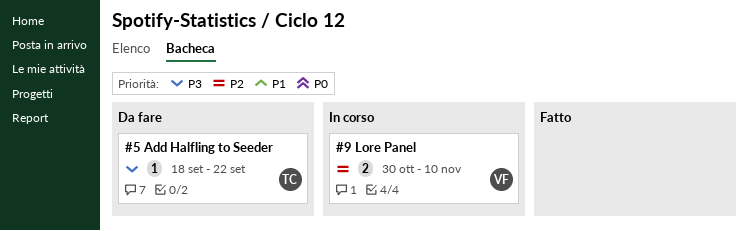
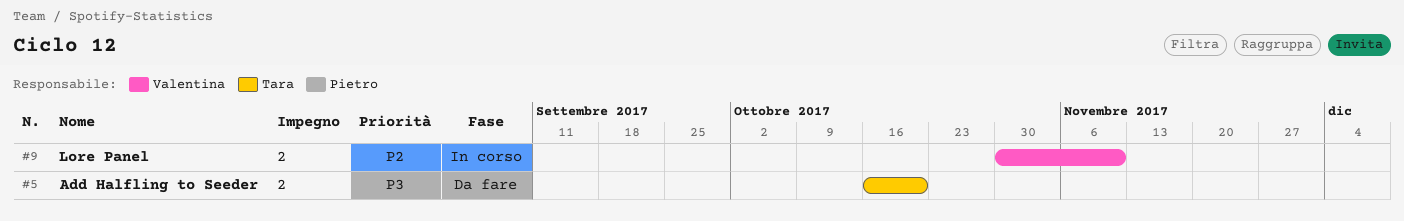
#5, estimate: 1 -> 2
#5, start: Sep 18 -> Oct 16
#5, due: Sep 22 -> Oct 20

